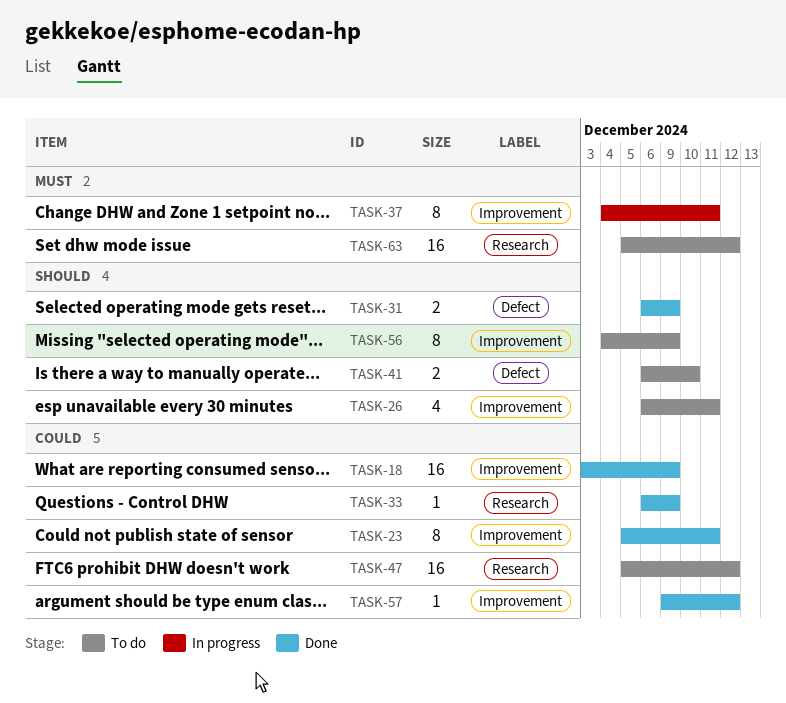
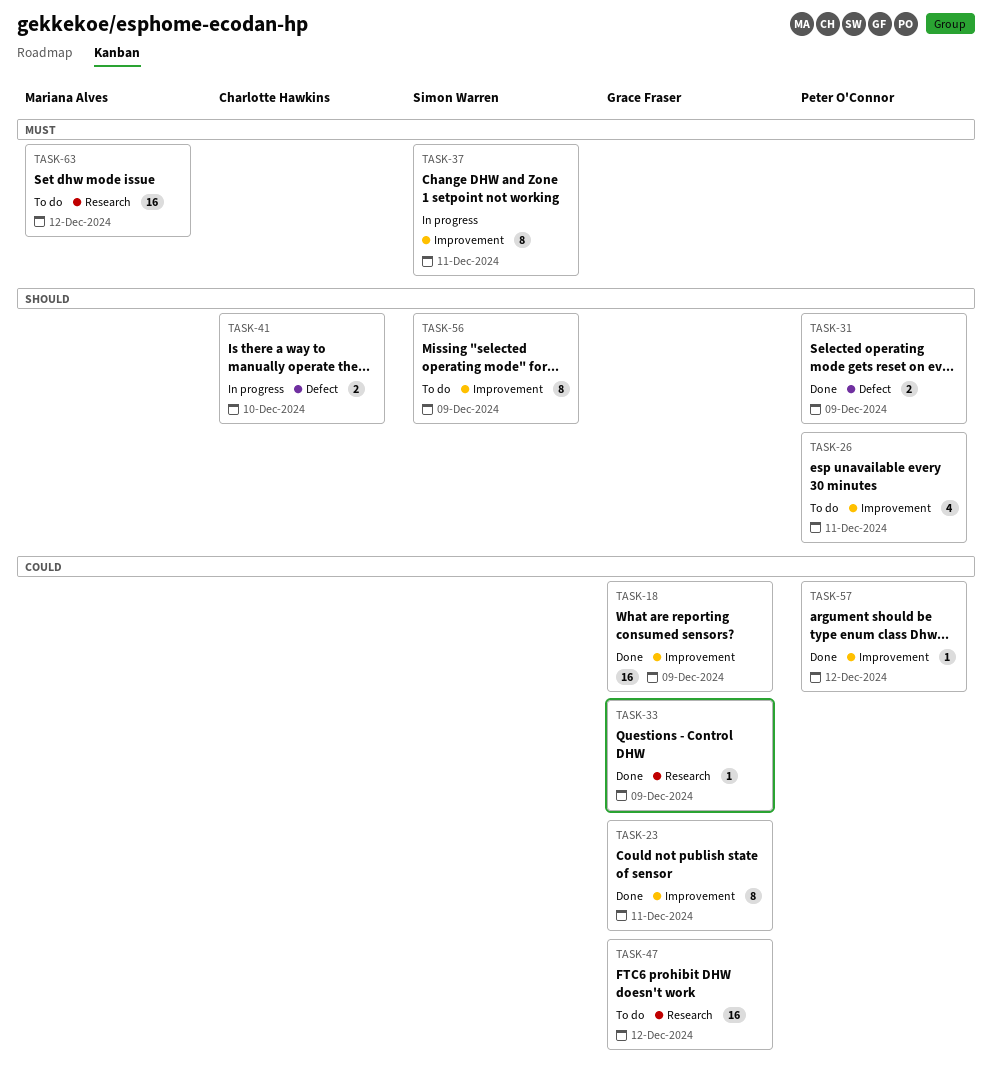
TASK-41, status: To do -> In progress

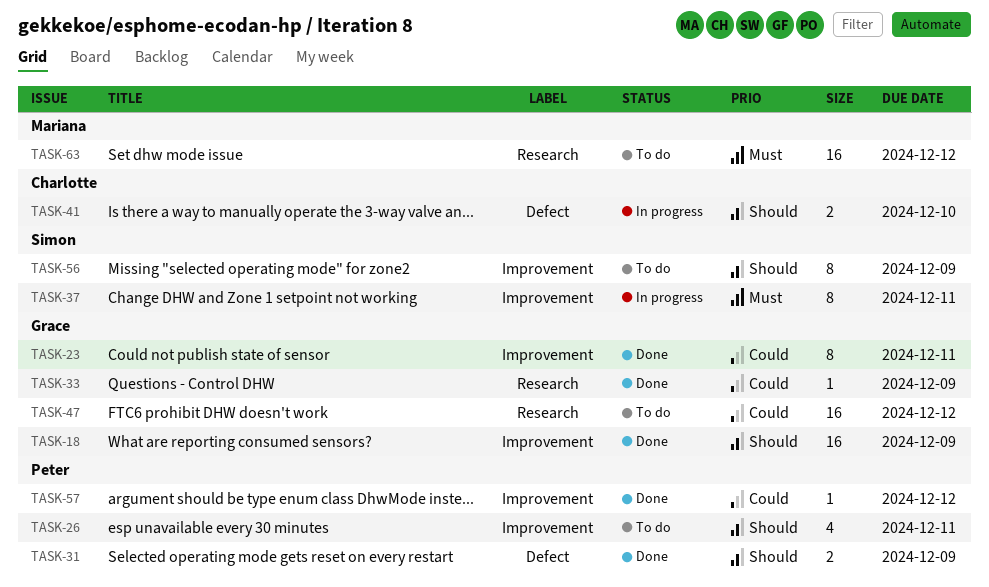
TASK-18, priority: Could -> Should

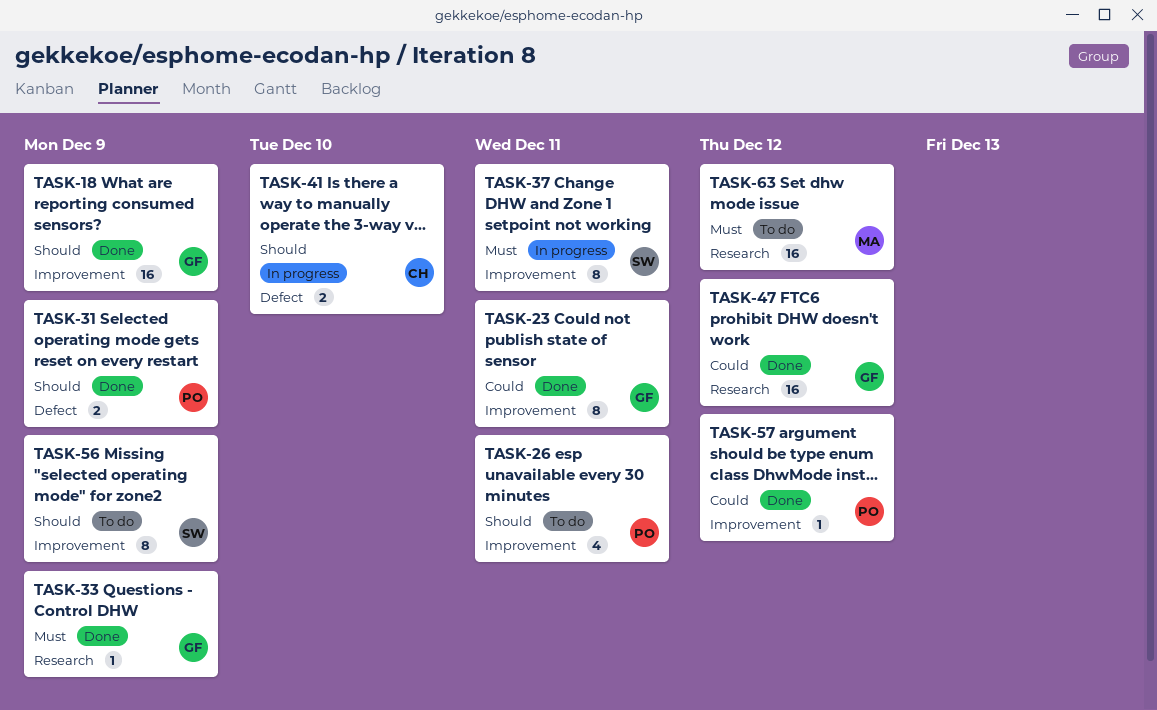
TASK-33, priority: Could -> Must
TASK-47, status: To do -> Done

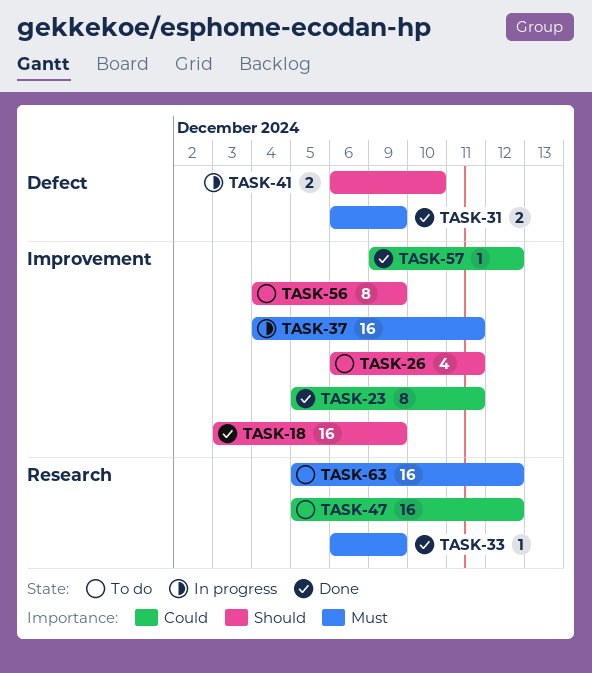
TASK-31, priority: Should -> Must
TASK-37, estimate: 8 -> 16
TASK-47, status: Done -> To do

